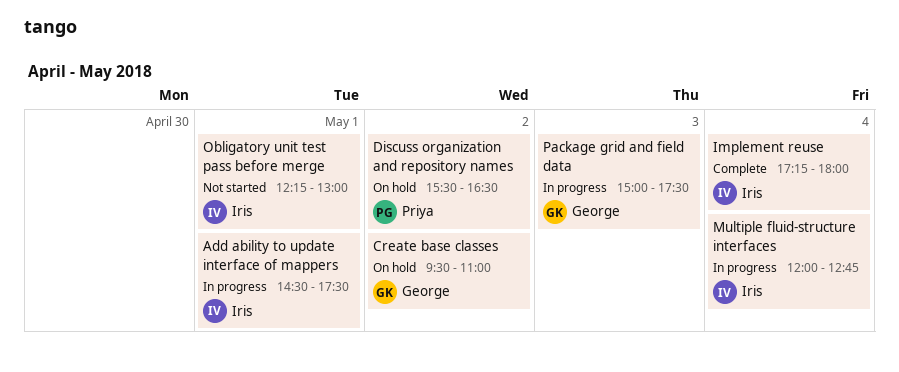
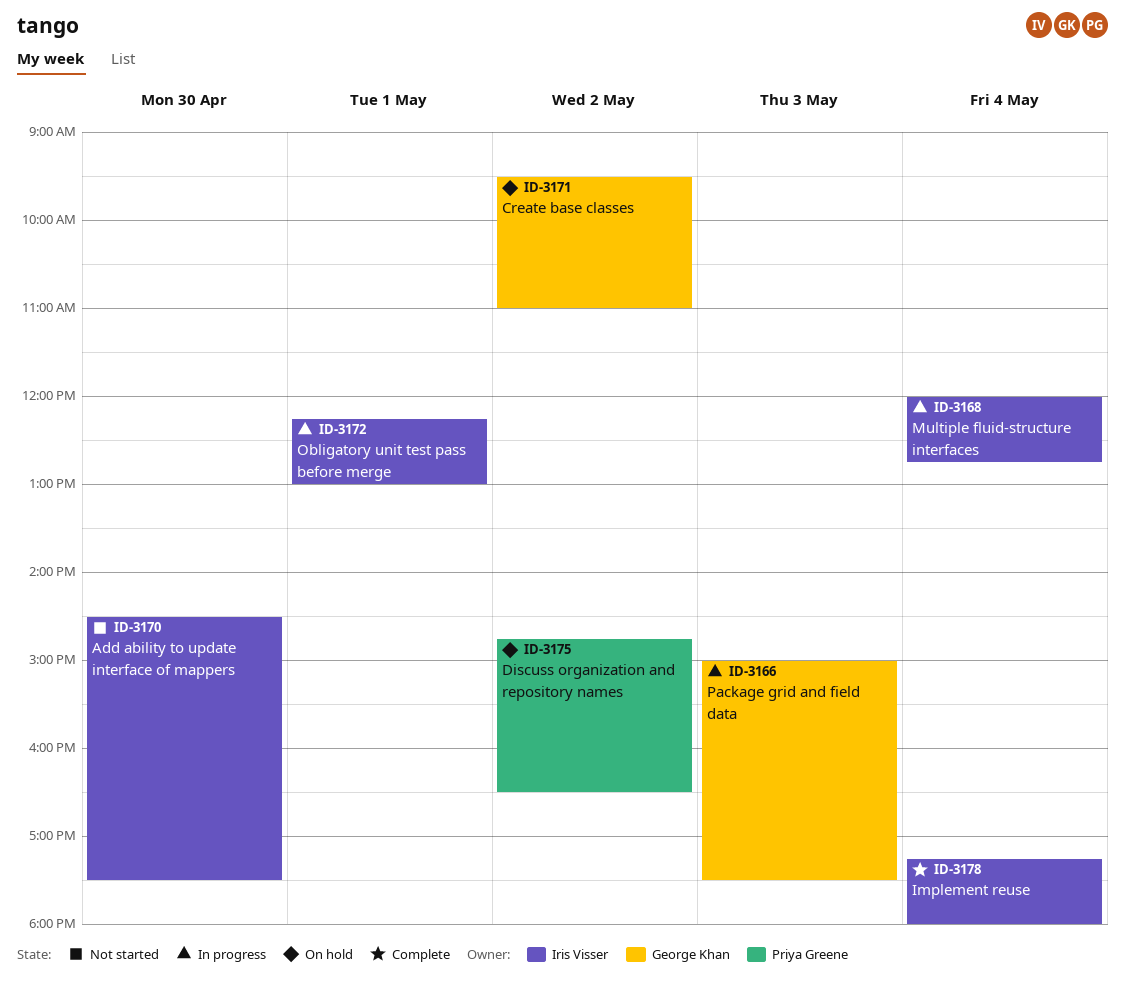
Add ability to update interface of mappers, status: In progress -> Not started
Add ability to update interface of mappers, day: May 1 -> Apr 30
Discuss organization and repository names, begins: 15:30 -> 14:45
Obligatory unit test pass before merge, status: Not started -> In progress

